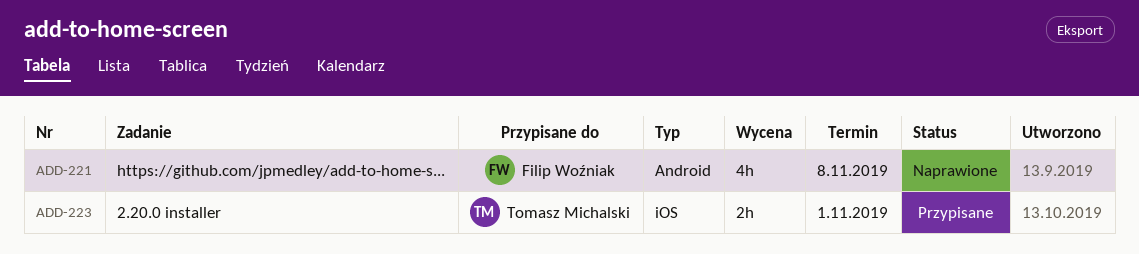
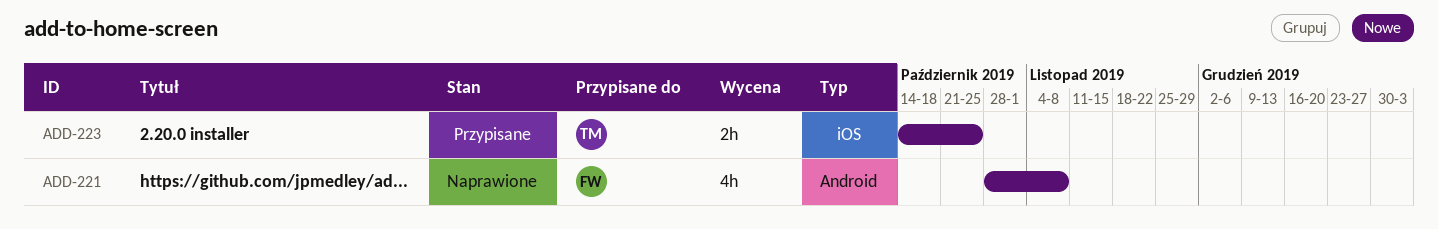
ADD-223, due: Nov 1 -> Oct 25

